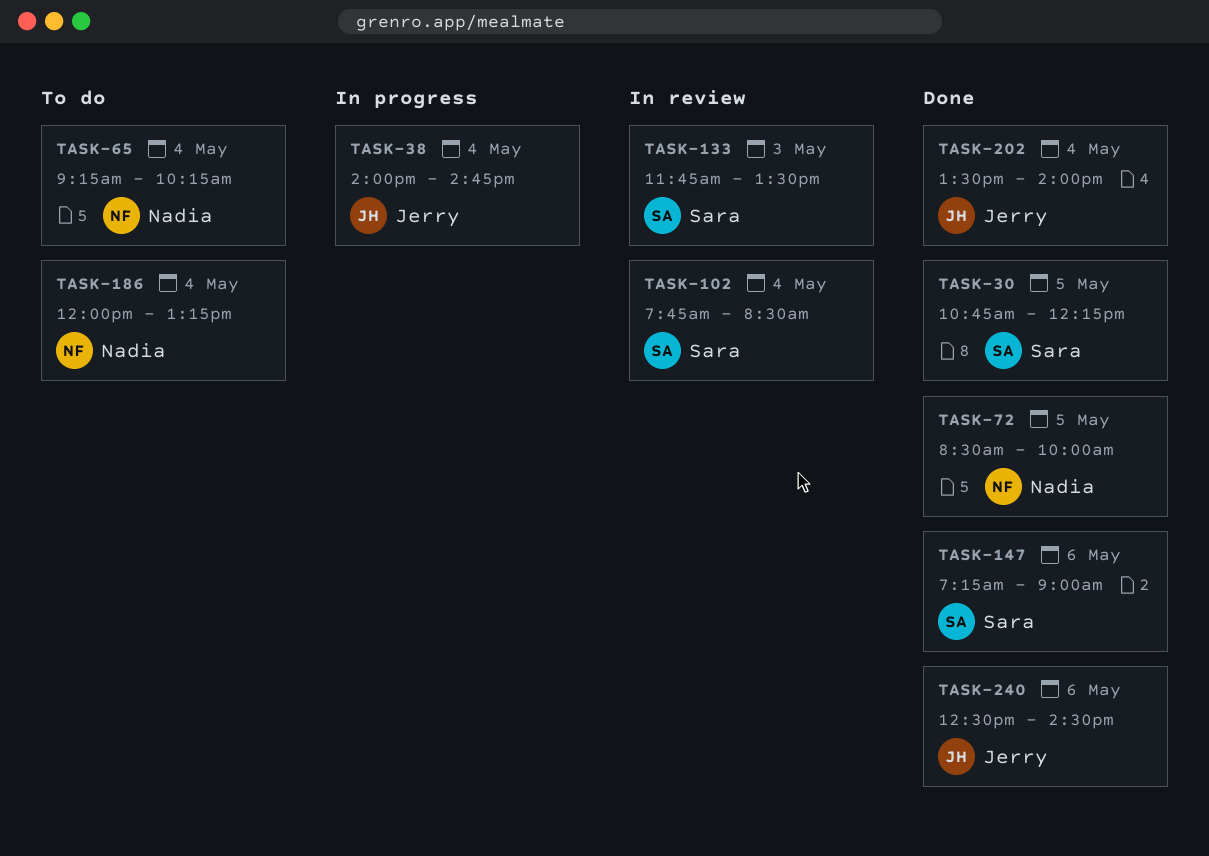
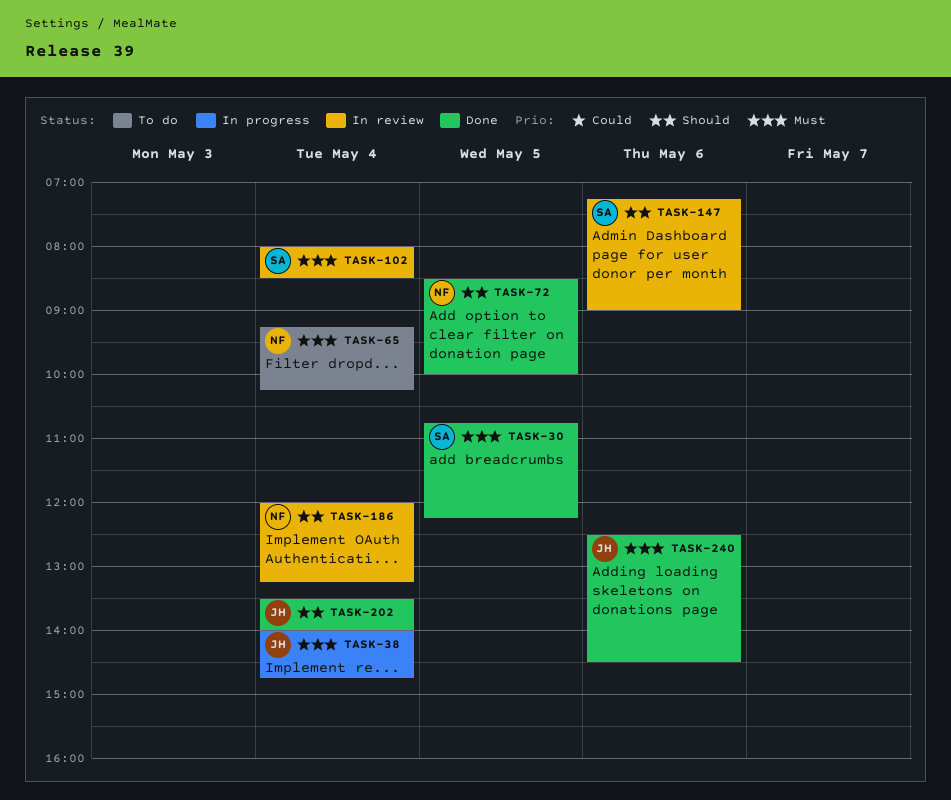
TASK-102, begins: 07:45 -> 08:00
TASK-133: present -> none
TASK-147, status: Done -> In review
TASK-186, status: To do -> In review

